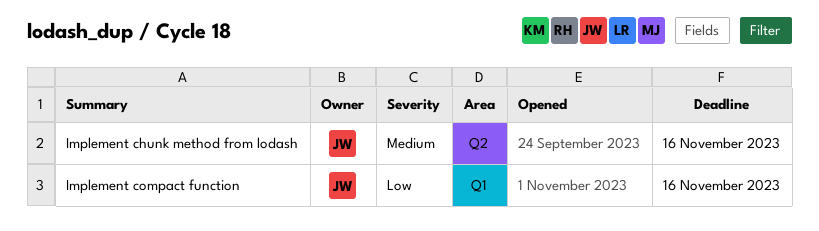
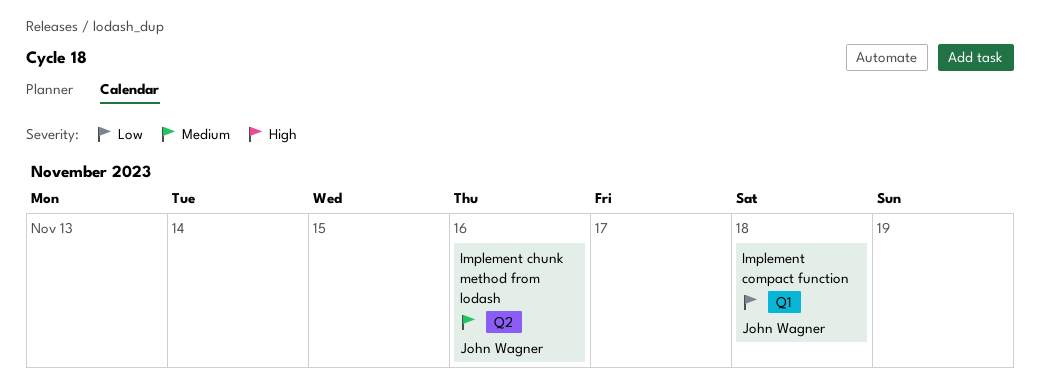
Implement compact function, due: Nov 16 -> Nov 18

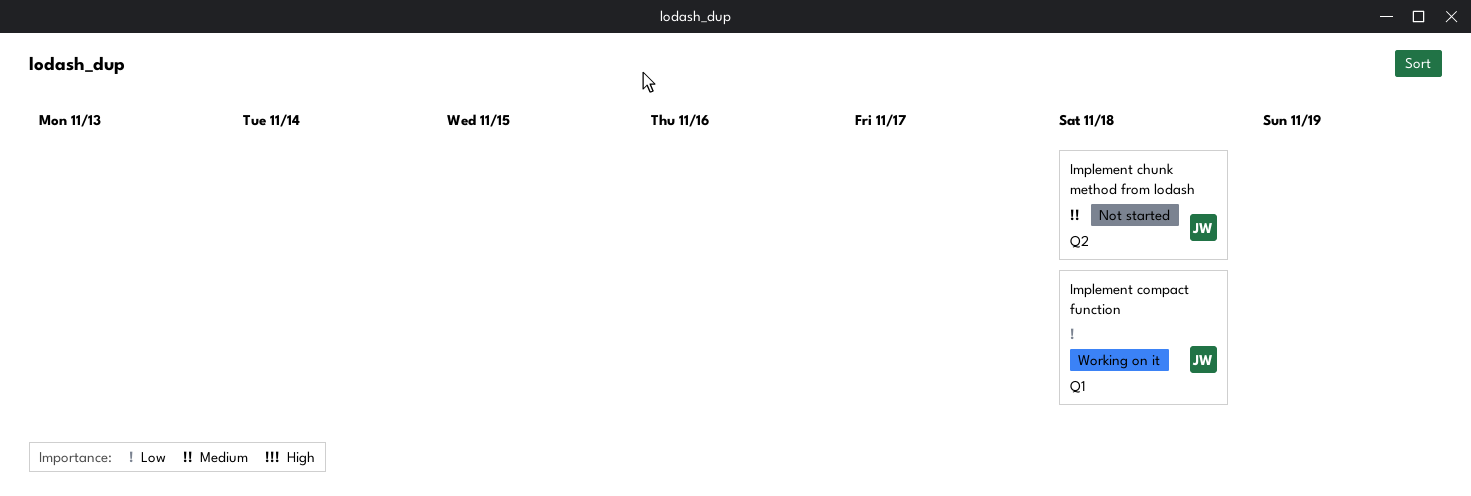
Implement chunk method from lodash, due: Nov 16 -> Nov 18

